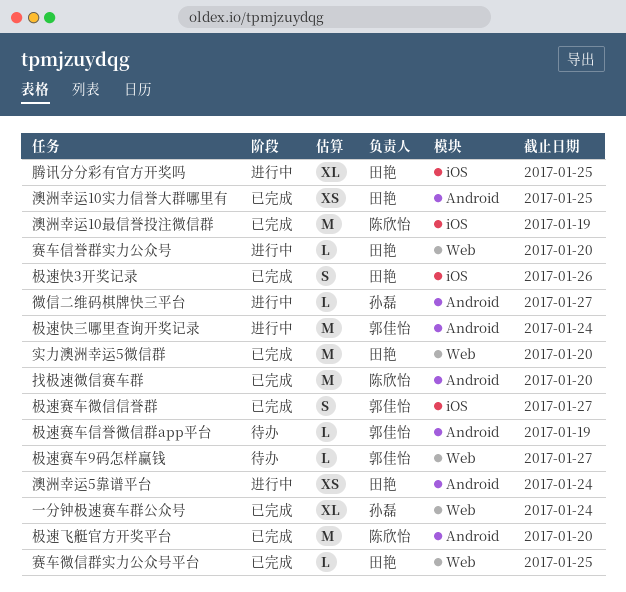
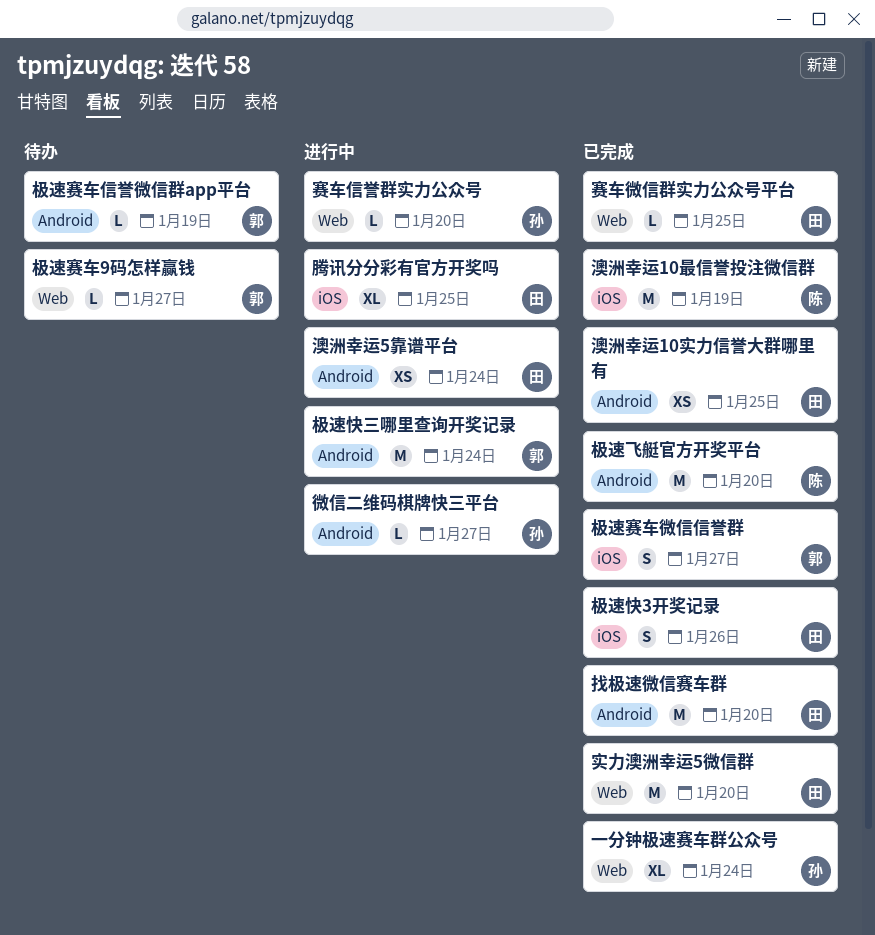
找极速微信赛车群, owner: 陈欣怡 -> 田艳
赛车信誉群实力公众号, owner: 田艳 -> 孙磊

